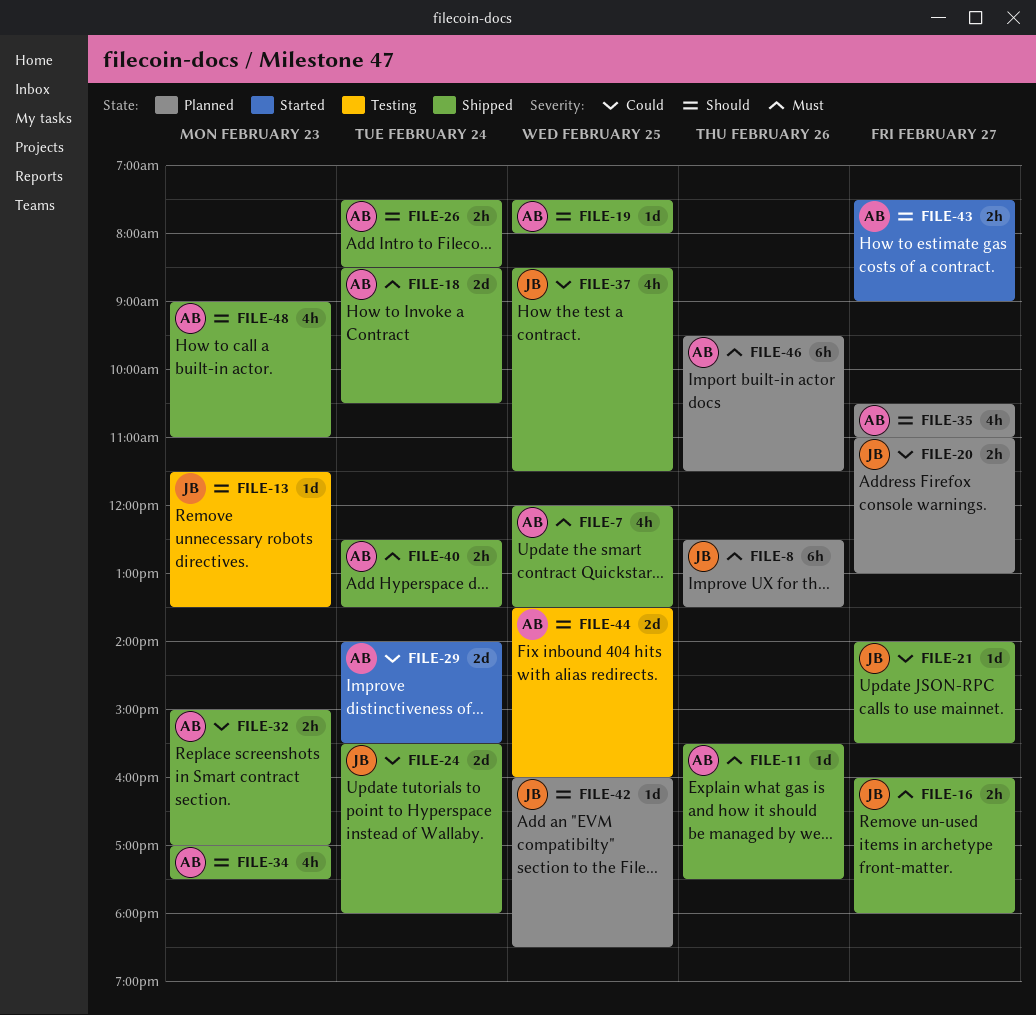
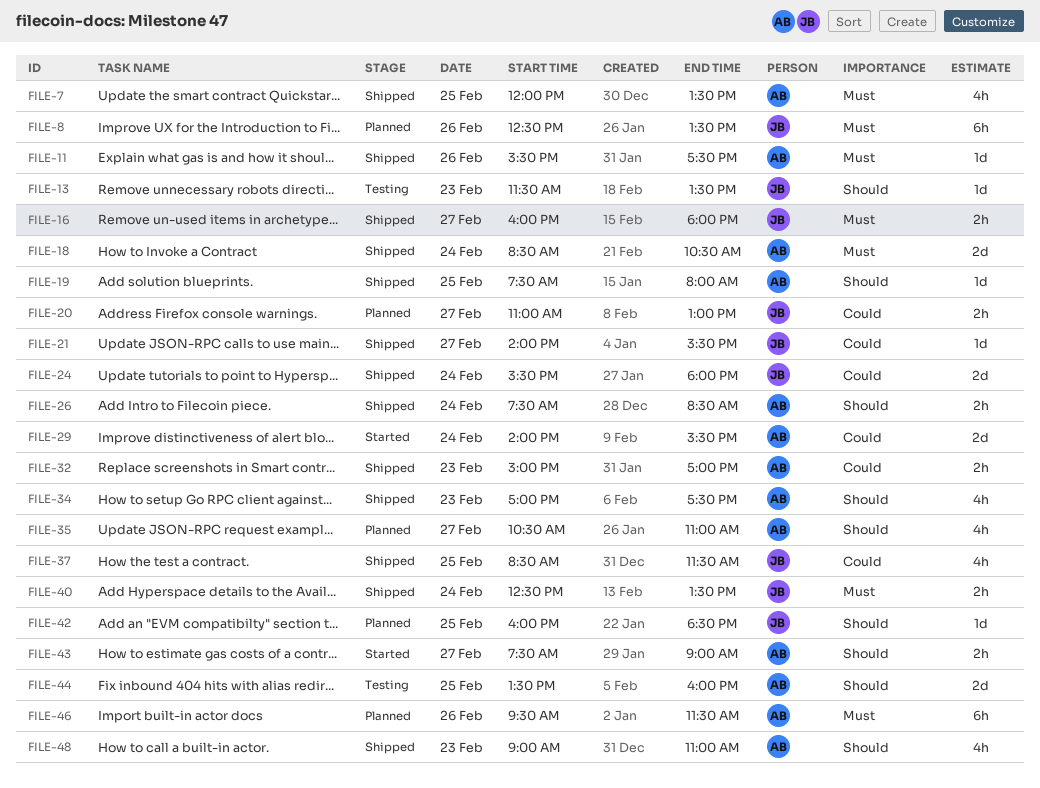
FILE-40, owner: AB -> JB

